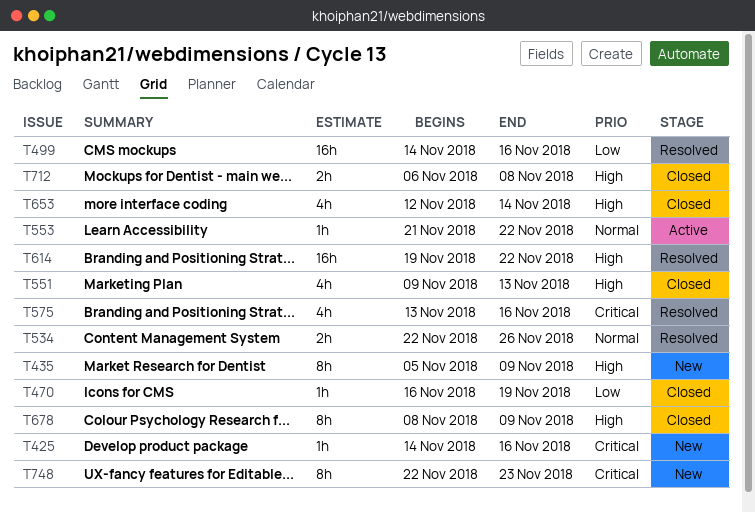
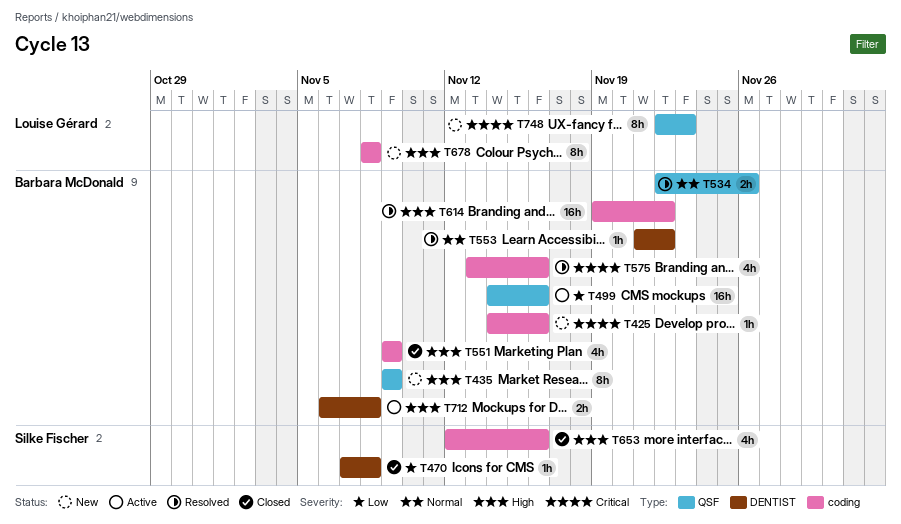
T435, start: Nov 5 -> Nov 9
T470, start: Nov 16 -> Nov 7
T470, due: Nov 19 -> Nov 8
T499, status: Resolved -> Active
T551, due: Nov 13 -> Nov 9
T553, status: Active -> Resolved
T653, due: Nov 14 -> Nov 16
T678, status: Closed -> New
T678, due: Nov 9 -> Nov 8
T712, status: Closed -> Active

